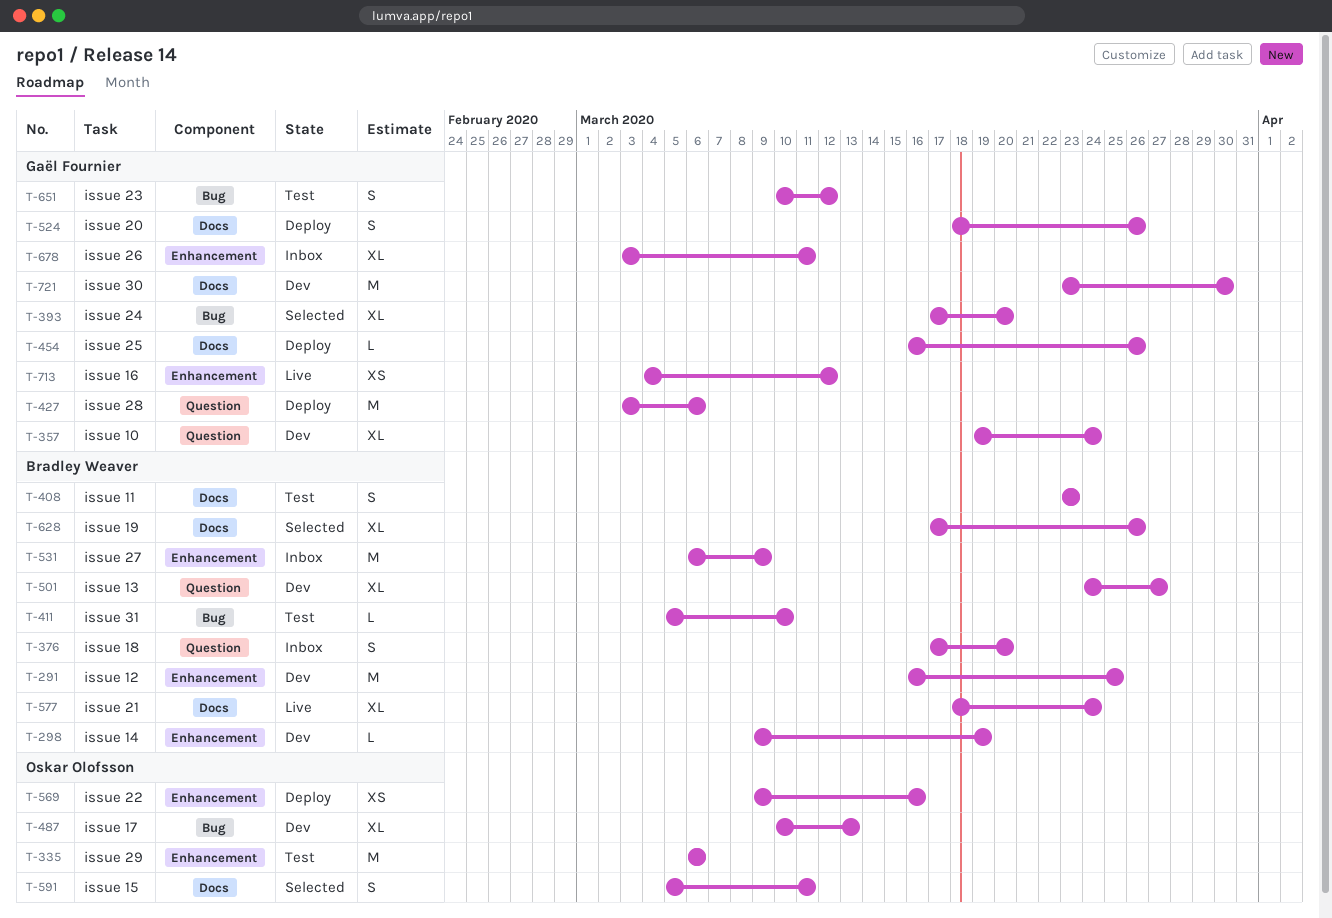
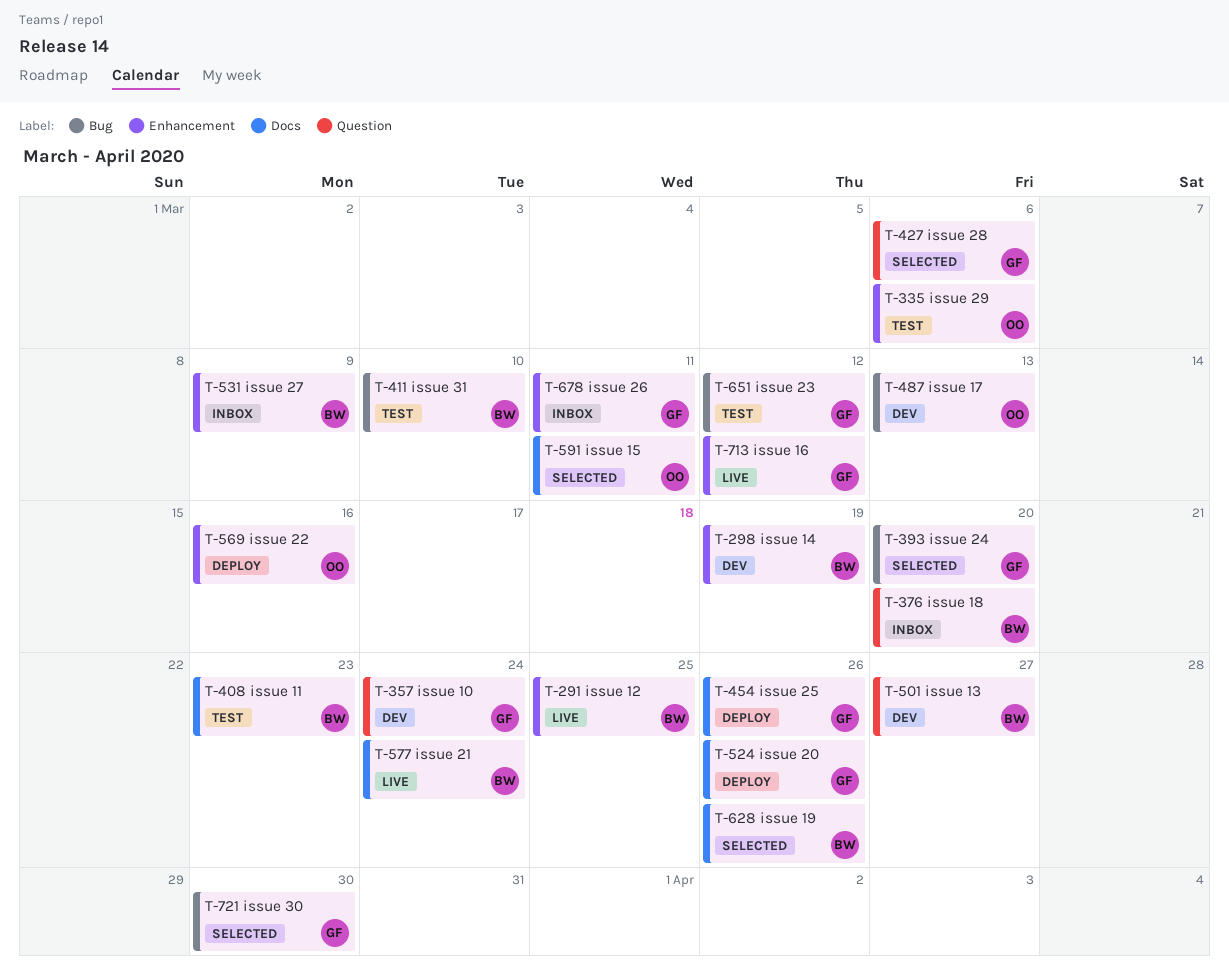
T-291, status: Dev -> Live
T-427, status: Deploy -> Selected
T-721, status: Dev -> Selected
T-721, label: Docs -> Bug

